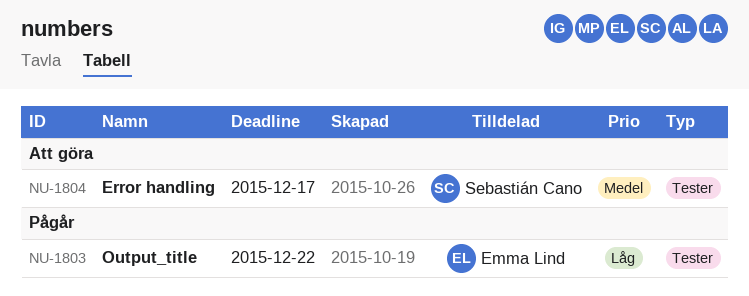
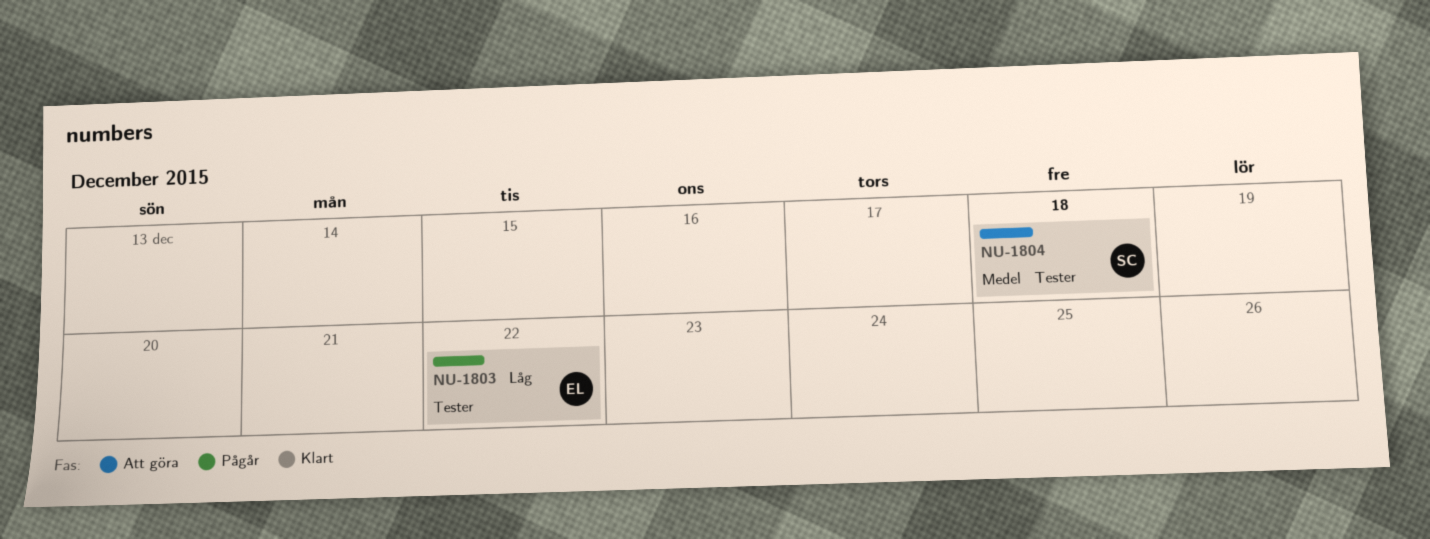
NU-1804, due: Dec 17 -> Dec 18

